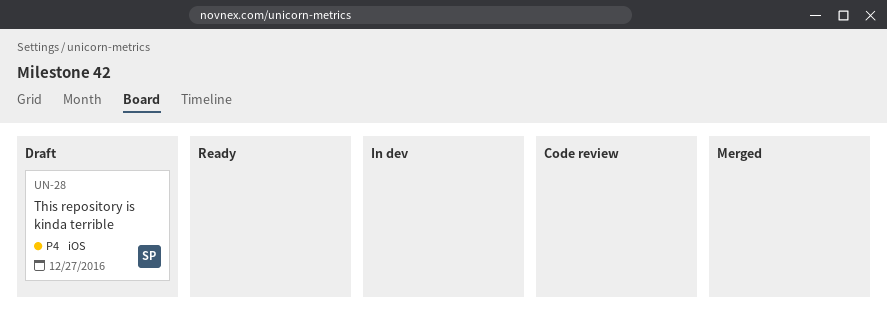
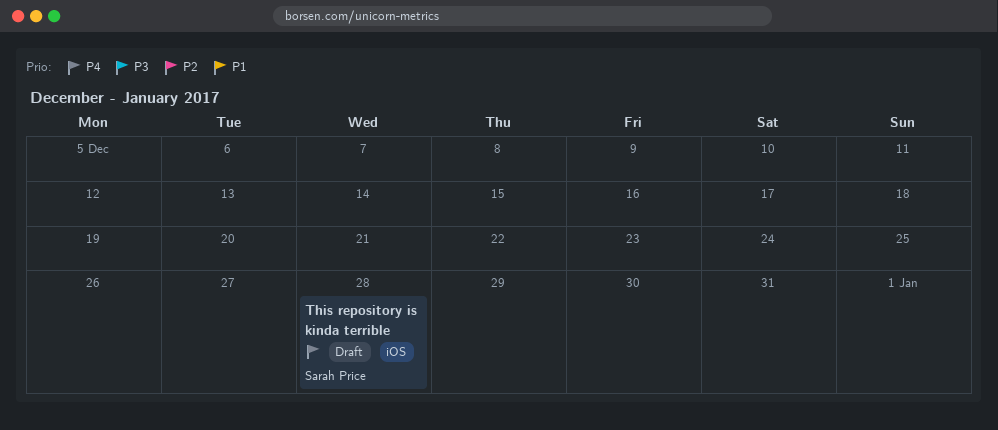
This repository is kinda terrible, due: Dec 27 -> Dec 28

